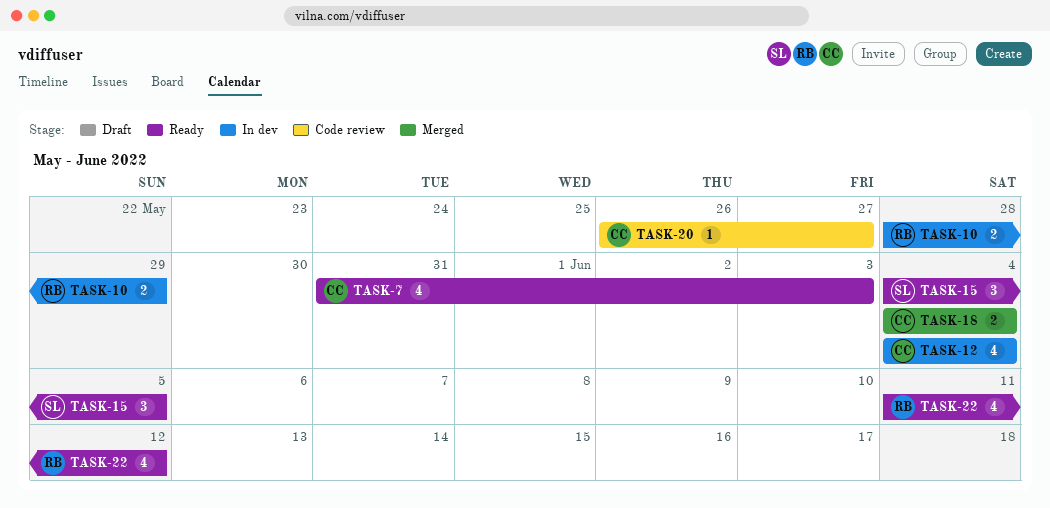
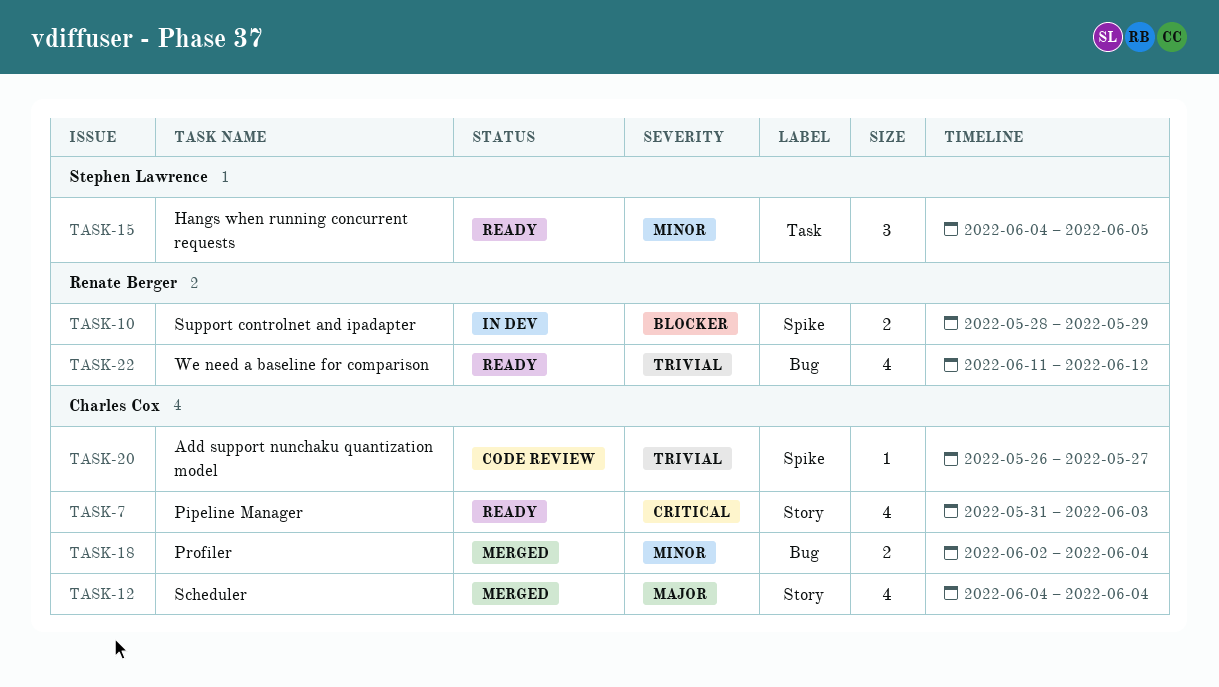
TASK-12, status: In dev -> Merged
TASK-18, start: Jun 4 -> Jun 2

